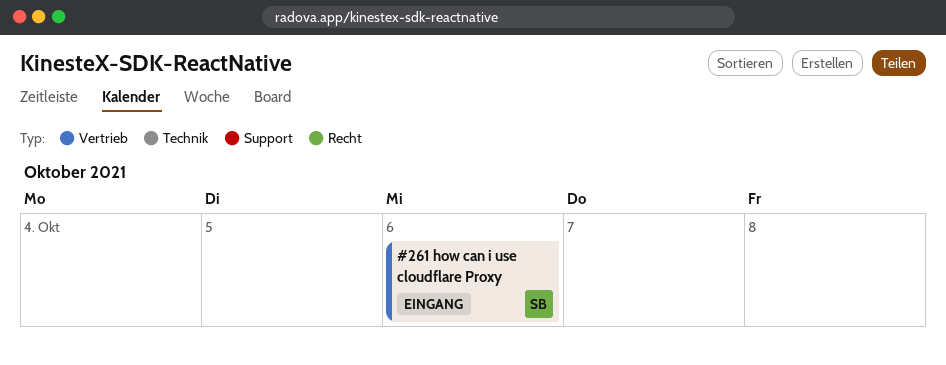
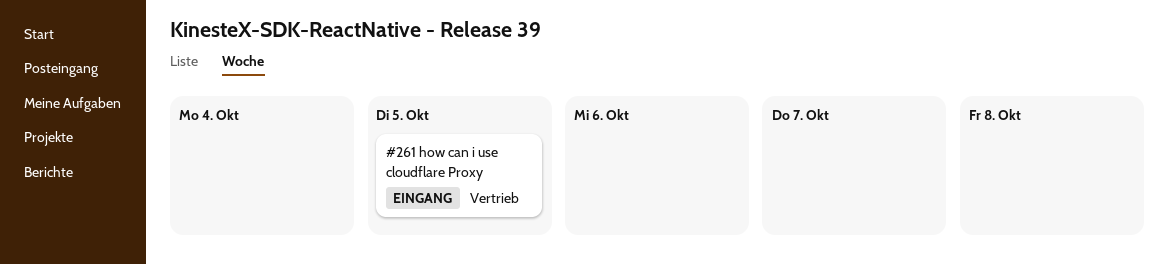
#261, due: Oct 6 -> Oct 5

